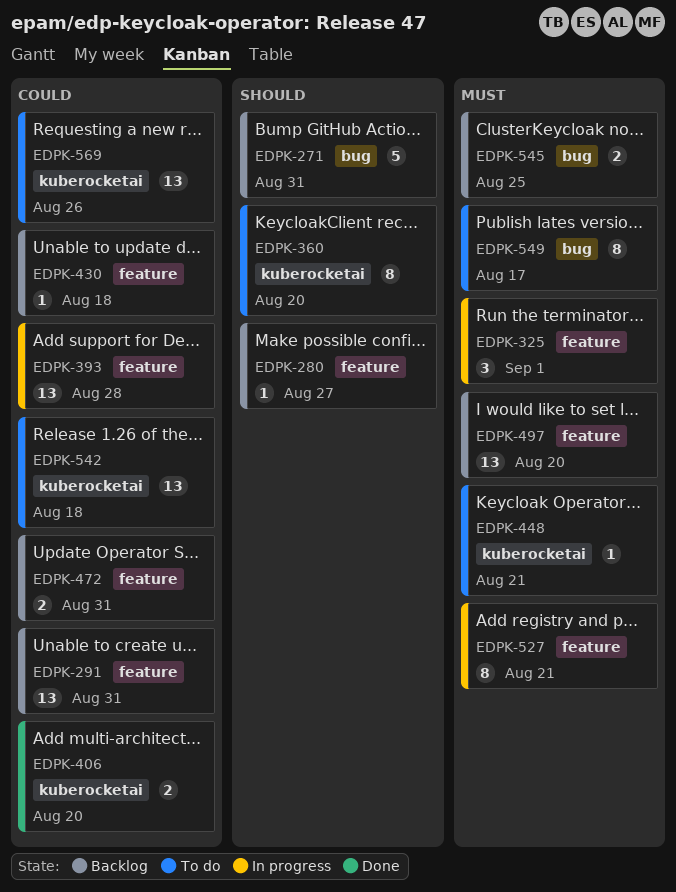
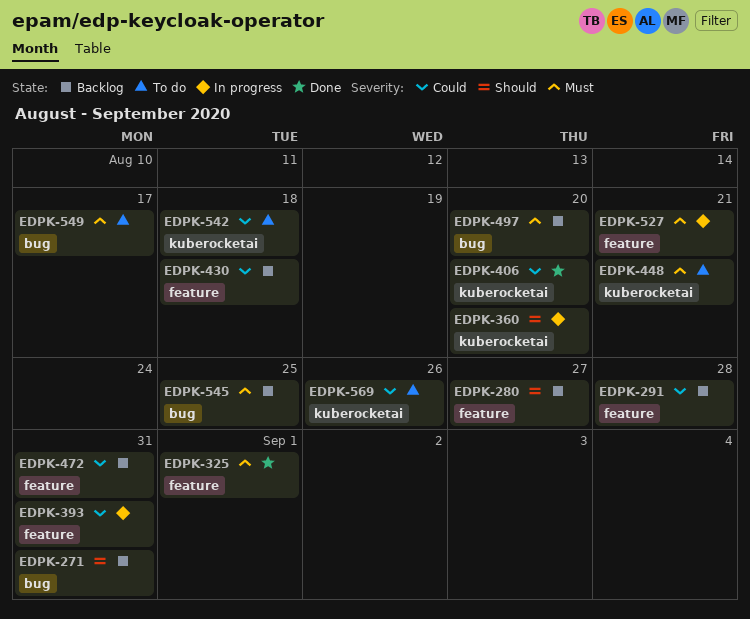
EDPK-291, due: Aug 31 -> Aug 28
EDPK-325, status: In progress -> Done
EDPK-360, status: To do -> In progress
EDPK-393, due: Aug 28 -> Aug 31
EDPK-497, label: feature -> bug

